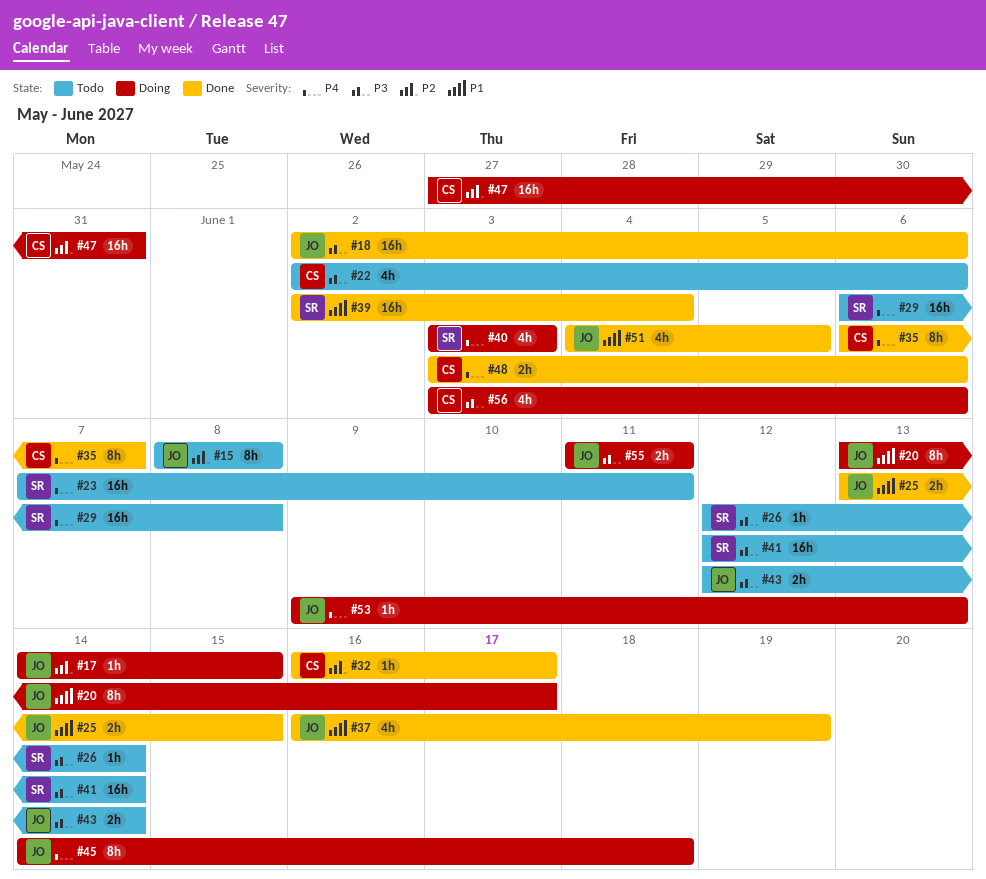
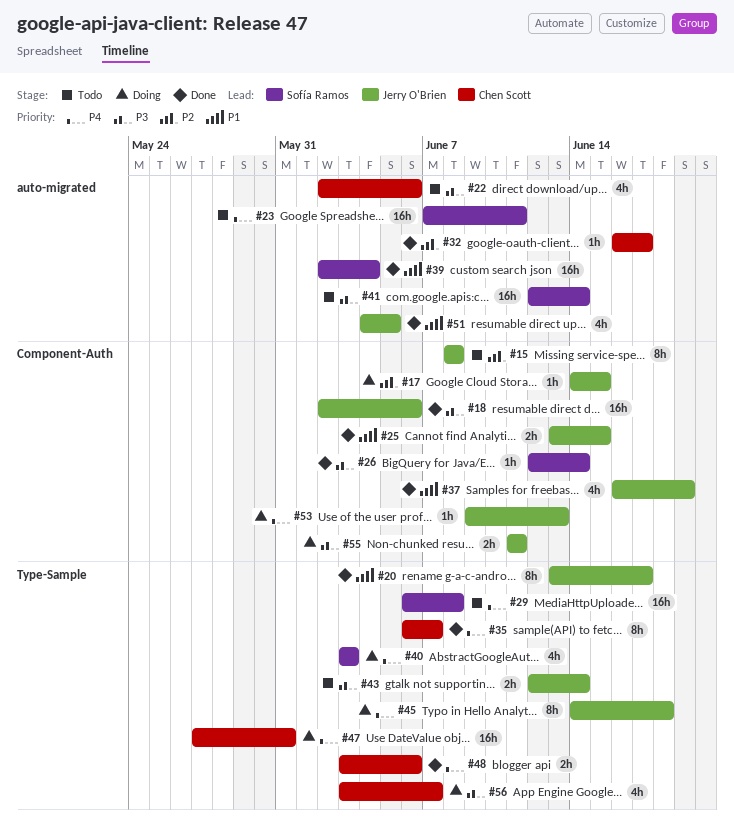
#20, status: Doing -> Done
#26, status: Todo -> Done
#47, priority: P2 -> P4
#56, due: Jun 6 -> Jun 7

